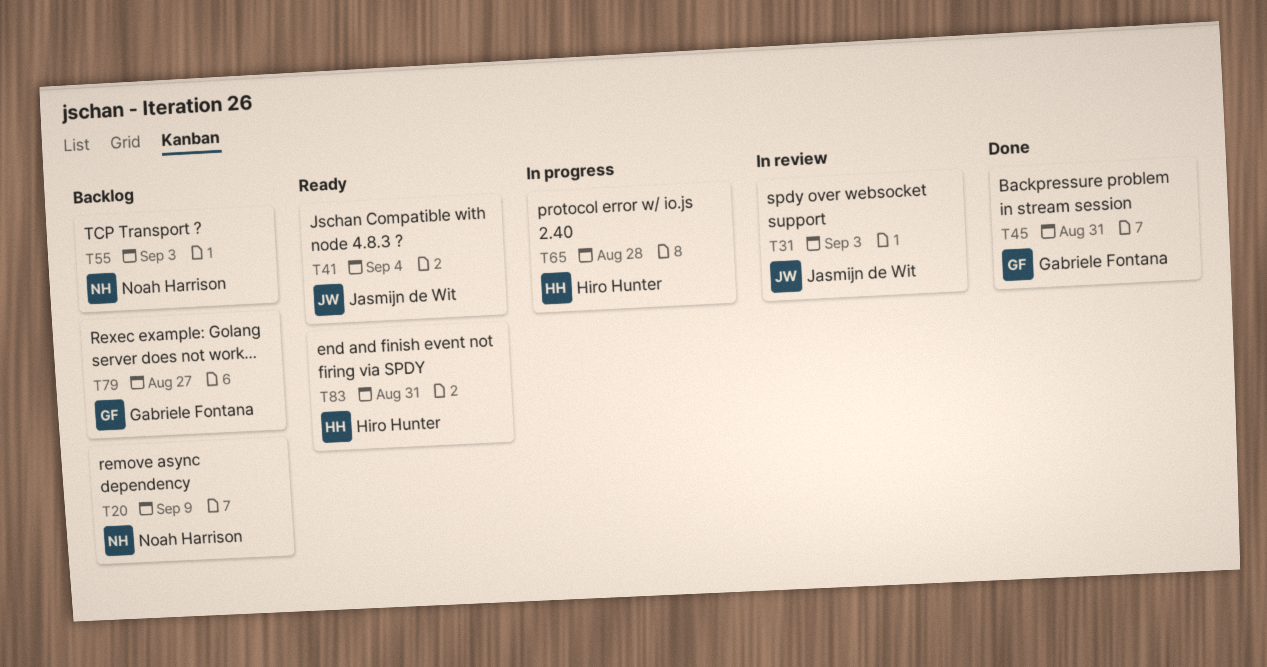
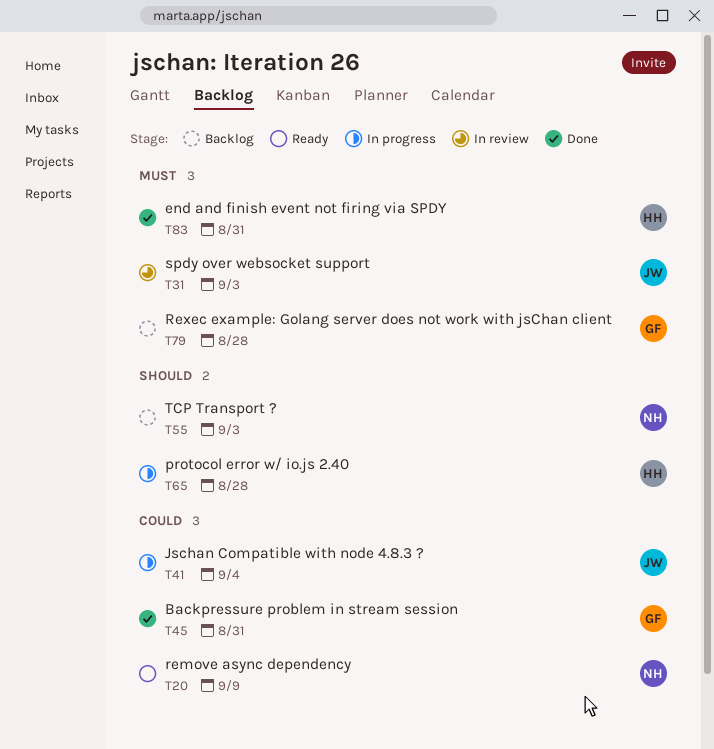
T20, status: Backlog -> Ready
T41, status: Ready -> In progress
T79, due: Aug 27 -> Aug 28
T83, status: Ready -> Done

